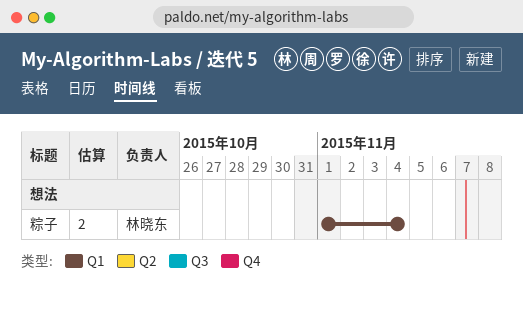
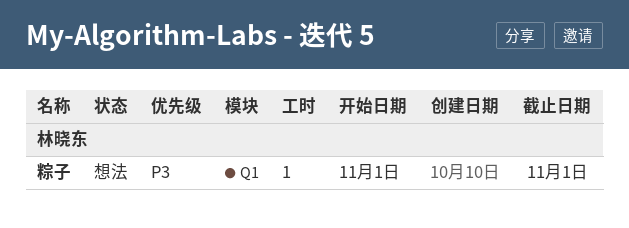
粽子, estimate: 2 -> 1
粽子, due: Nov 4 -> Nov 1

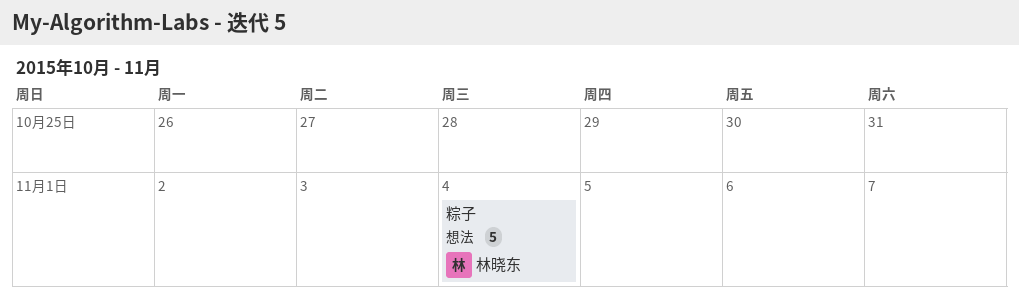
粽子, estimate: 1 -> 5
粽子, due: Nov 1 -> Nov 4

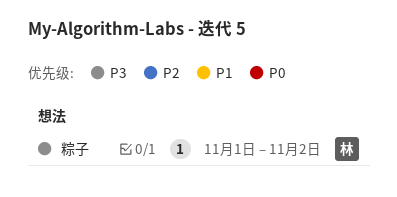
粽子, estimate: 5 -> 1
粽子, due: Nov 4 -> Nov 2

